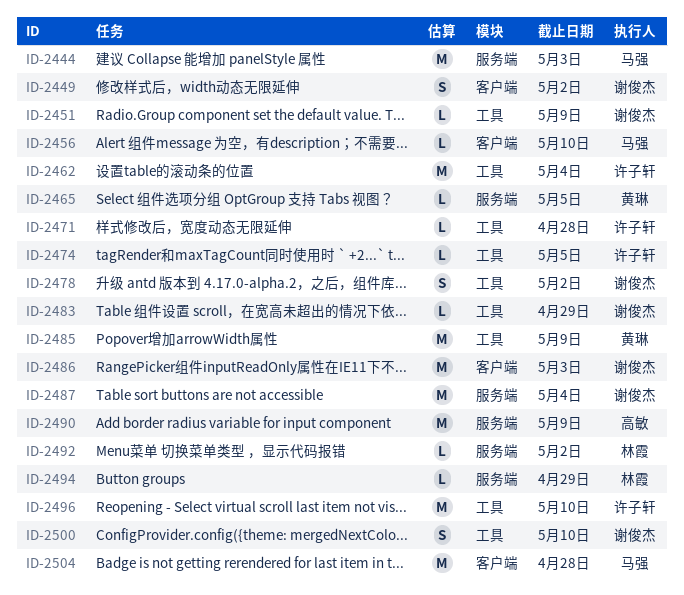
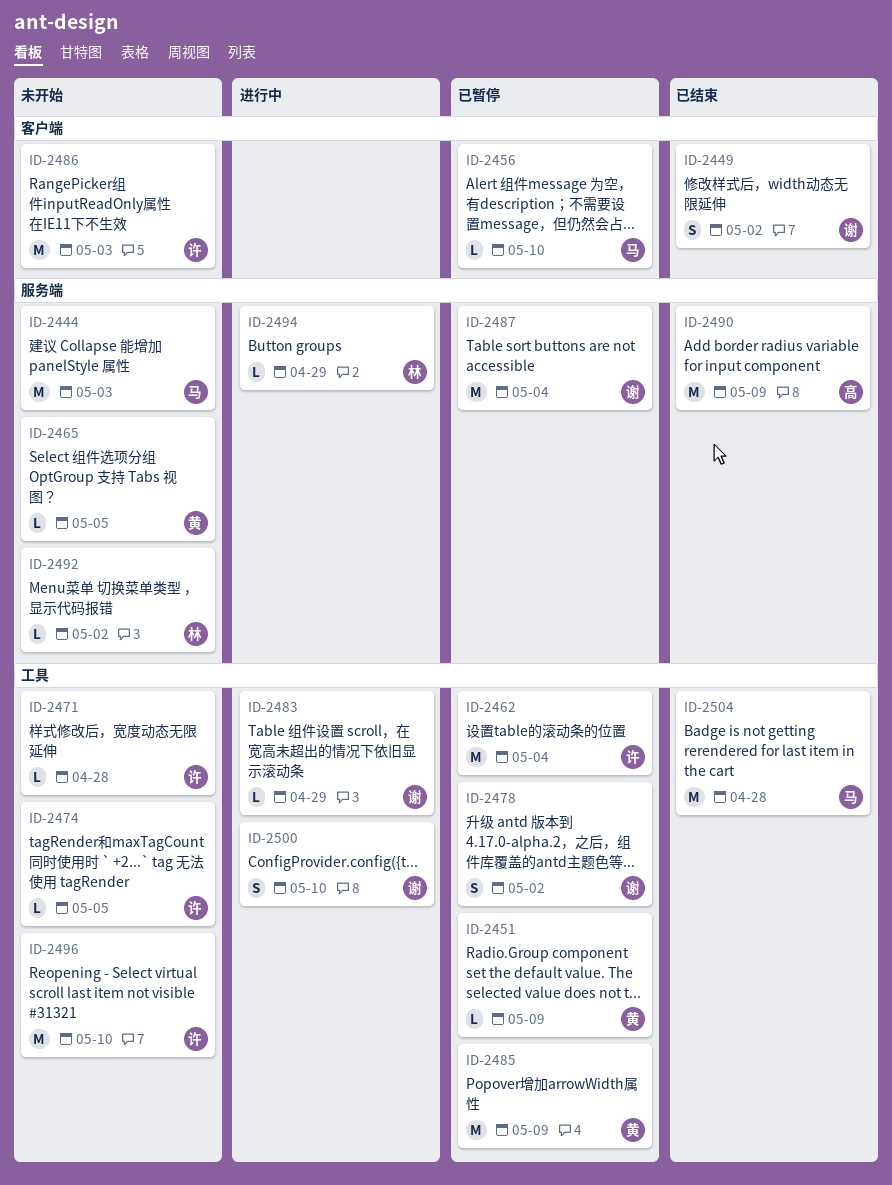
ID-2451, owner: 谢俊杰 -> 黄琳
ID-2486, owner: 谢俊杰 -> 许子轩
ID-2504, label: 客户端 -> 工具

